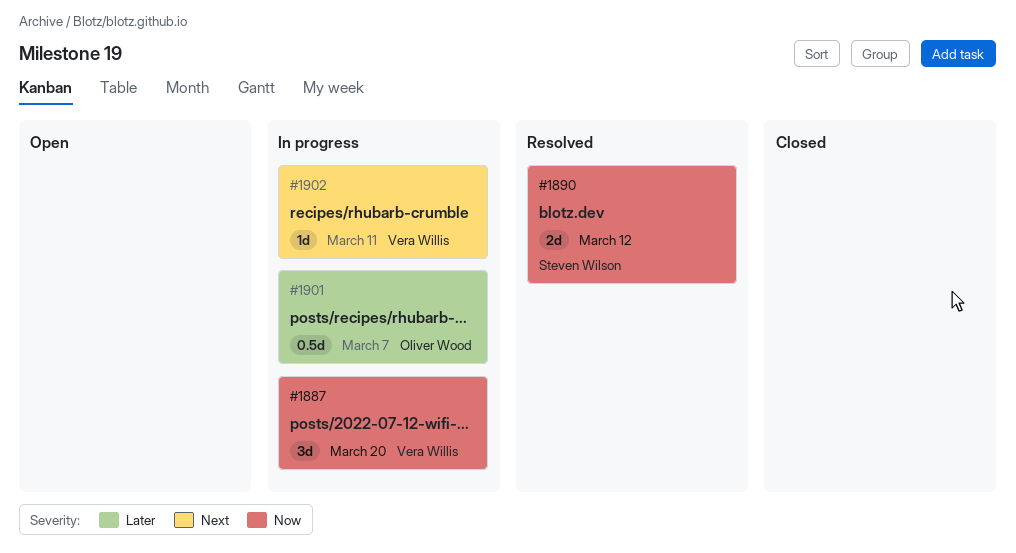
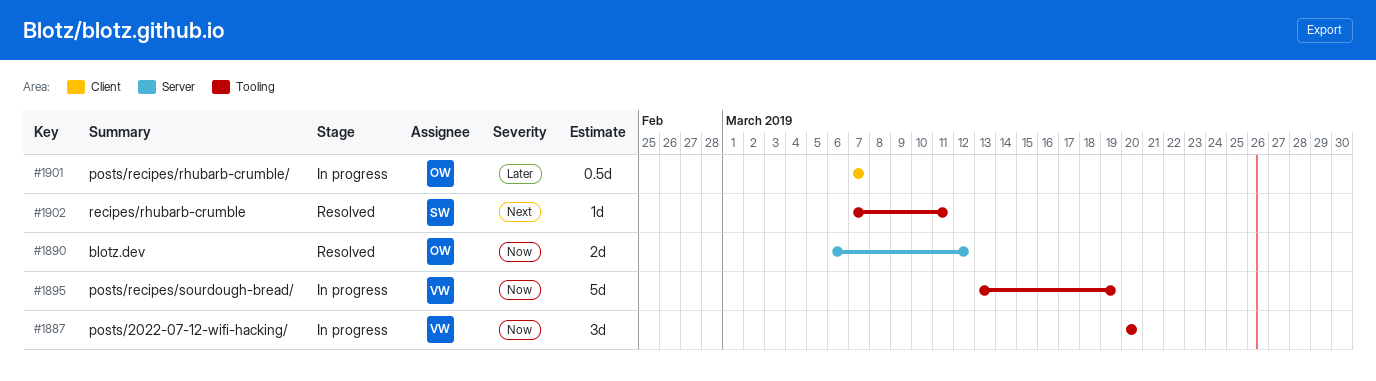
#1890, owner: Steven Wilson -> Oliver Wood
#1895: none -> present
#1902, status: In progress -> Resolved
#1902, owner: Vera Willis -> Steven Wilson

